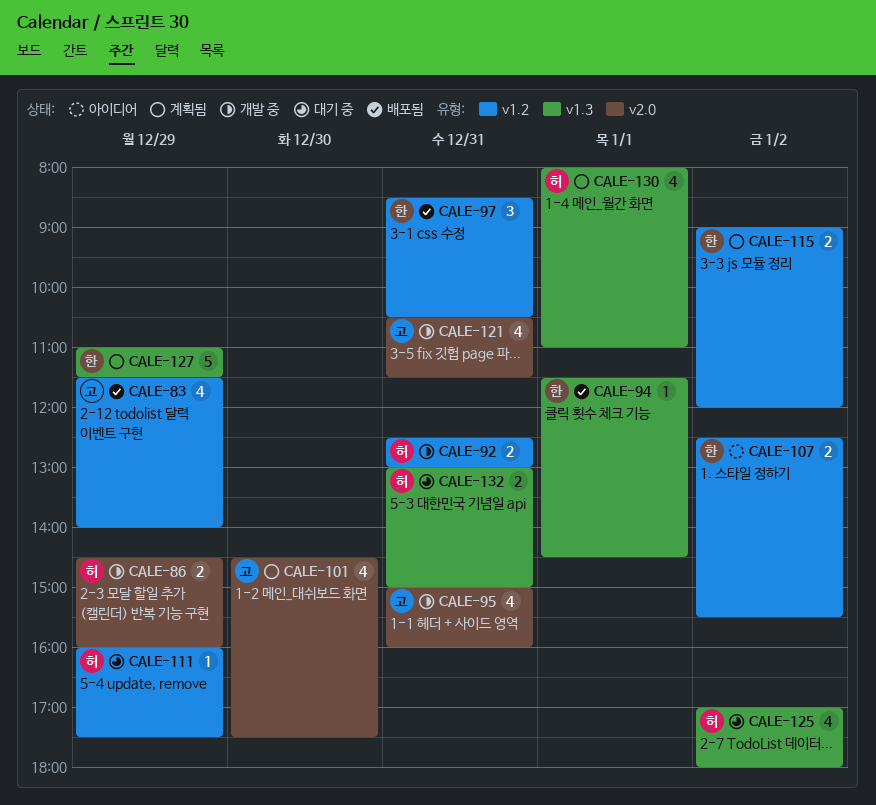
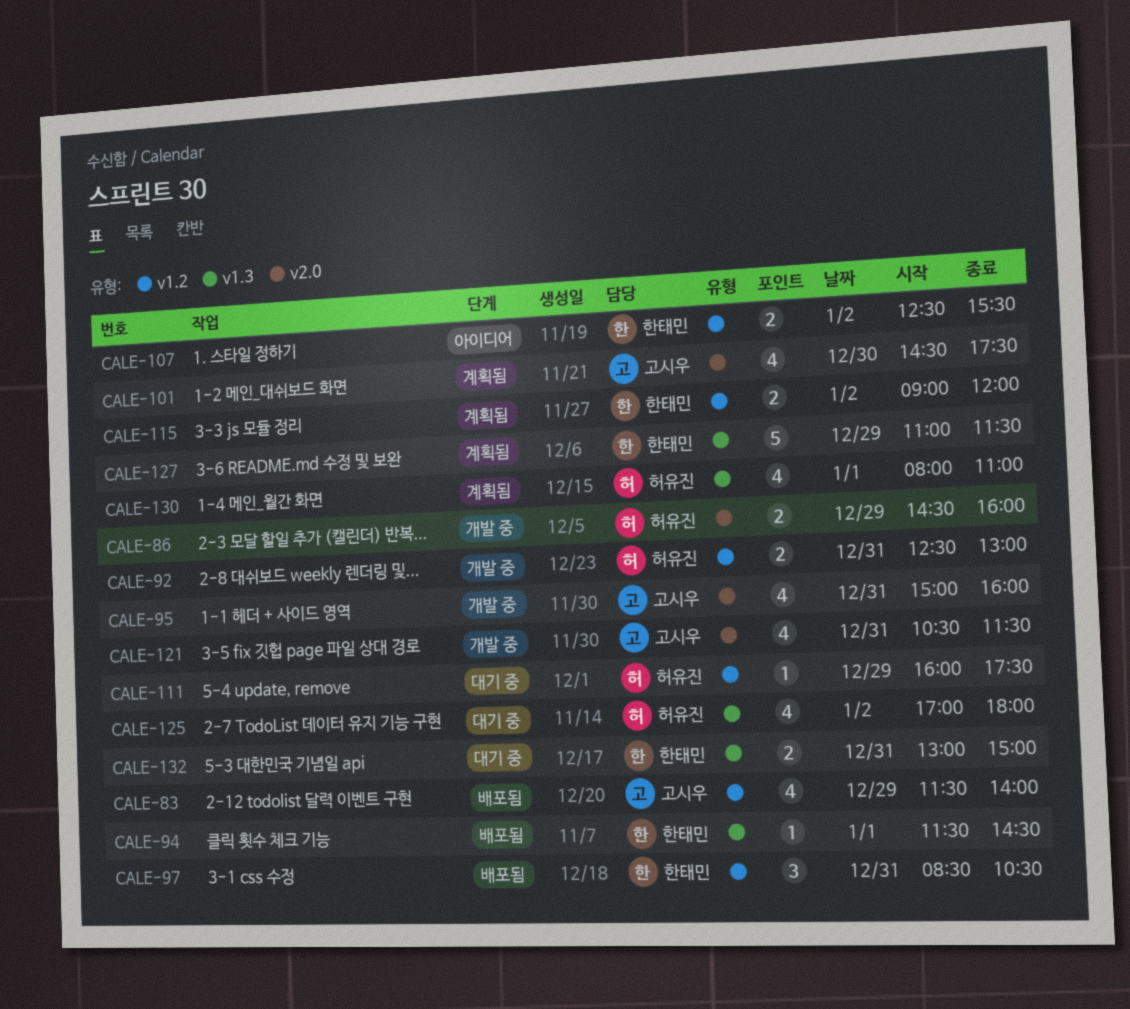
CALE-132, owner: 허유진 -> 한태민

